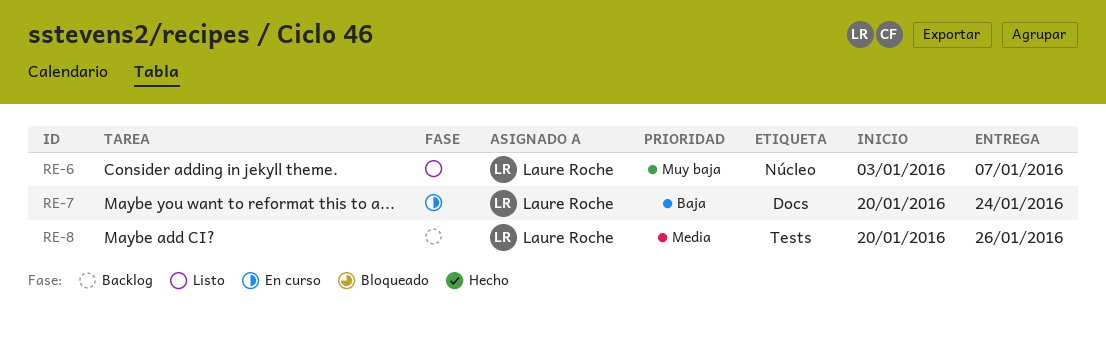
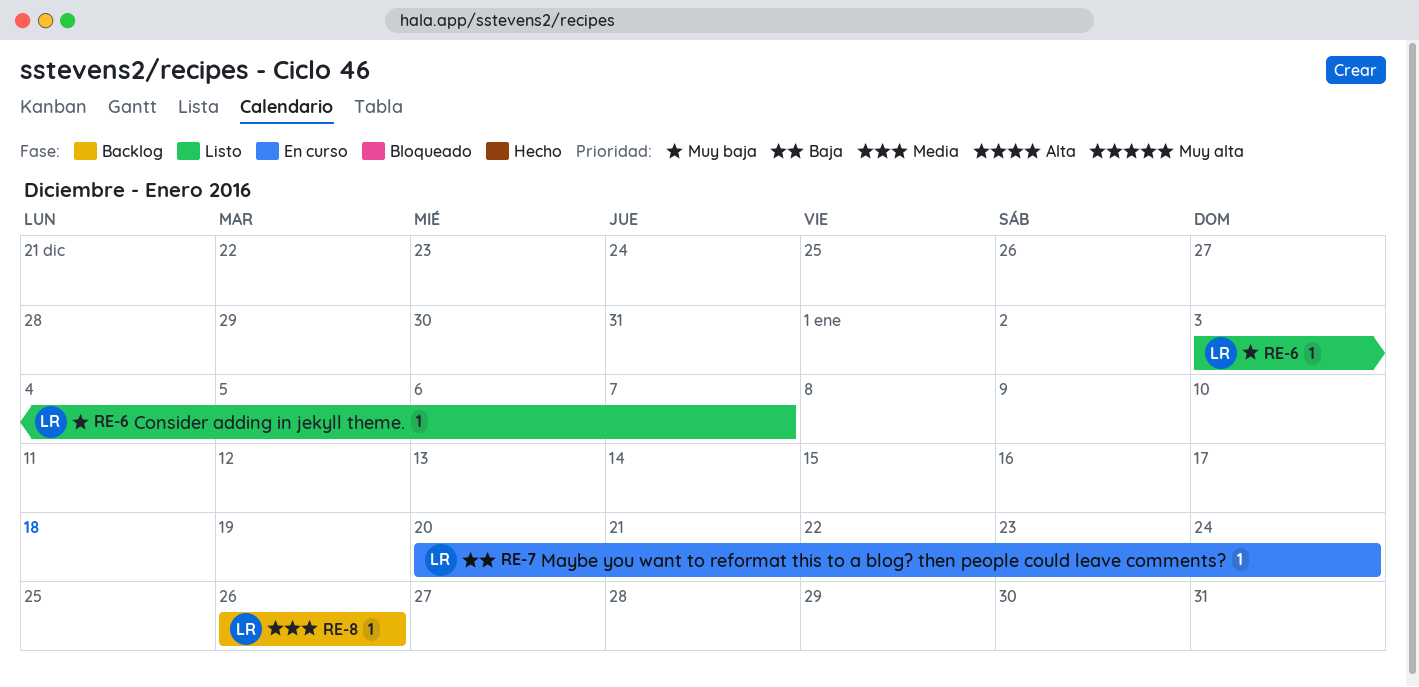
RE-8, start: Jan 20 -> Jan 26

